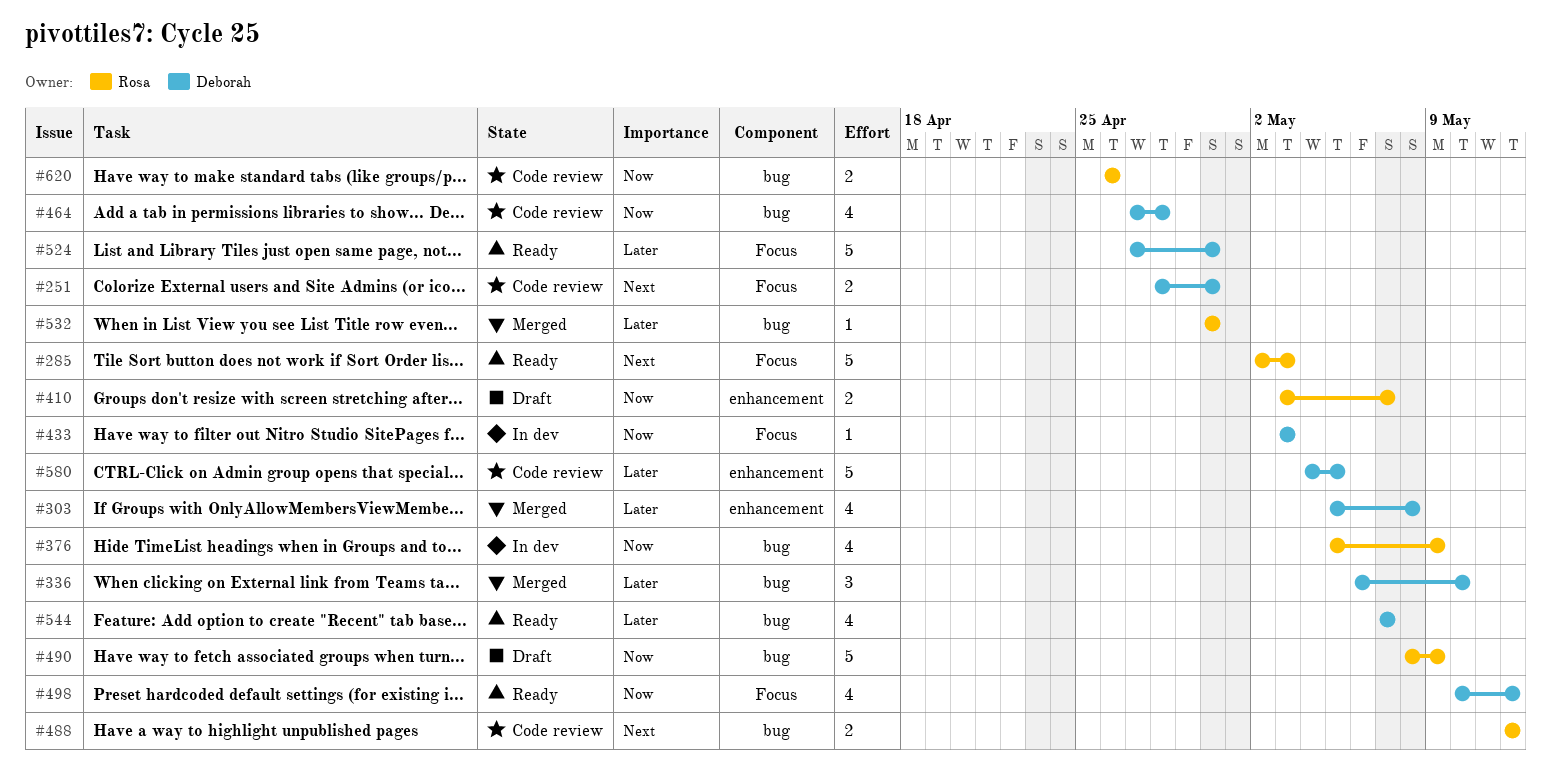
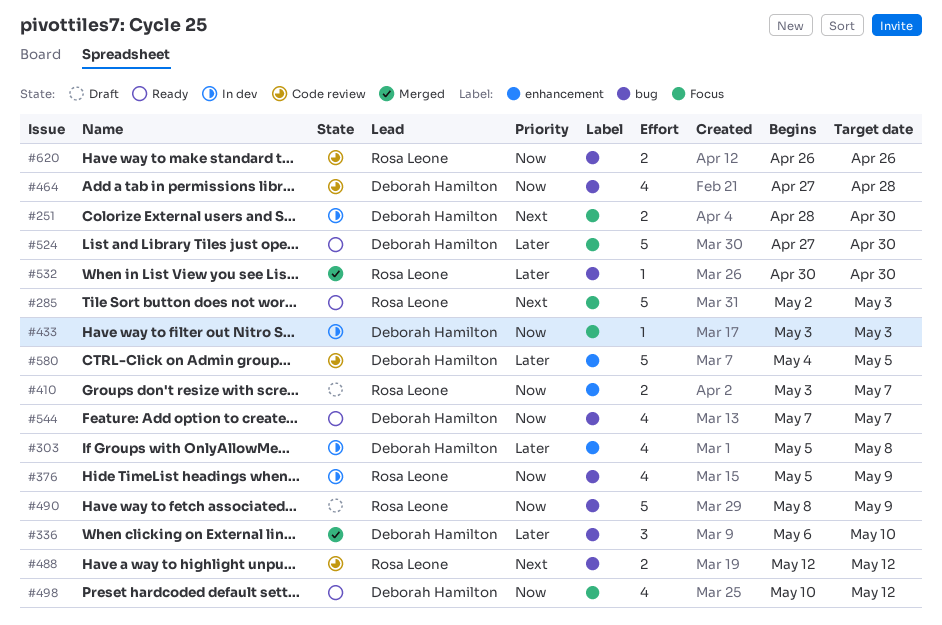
#251, status: Code review -> In dev
#303, status: Merged -> In dev
#544, priority: Later -> Now

